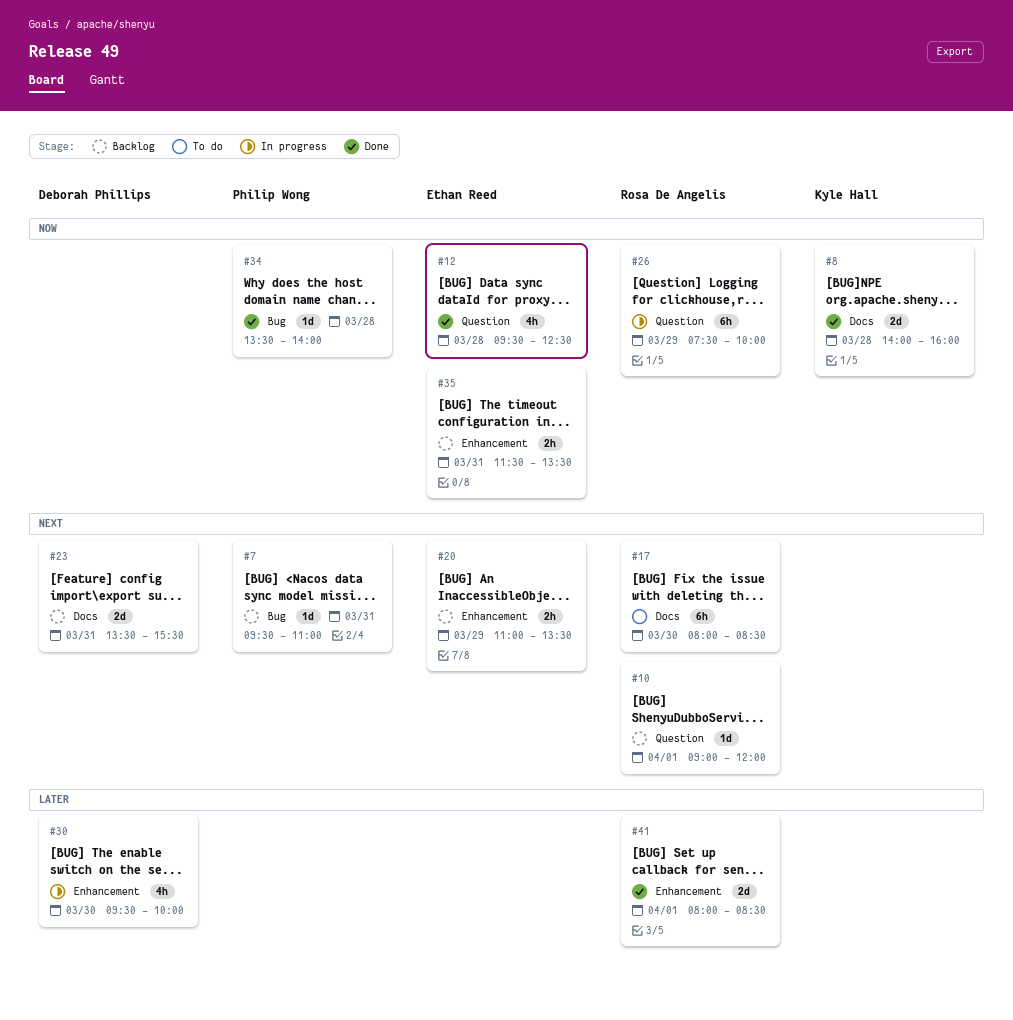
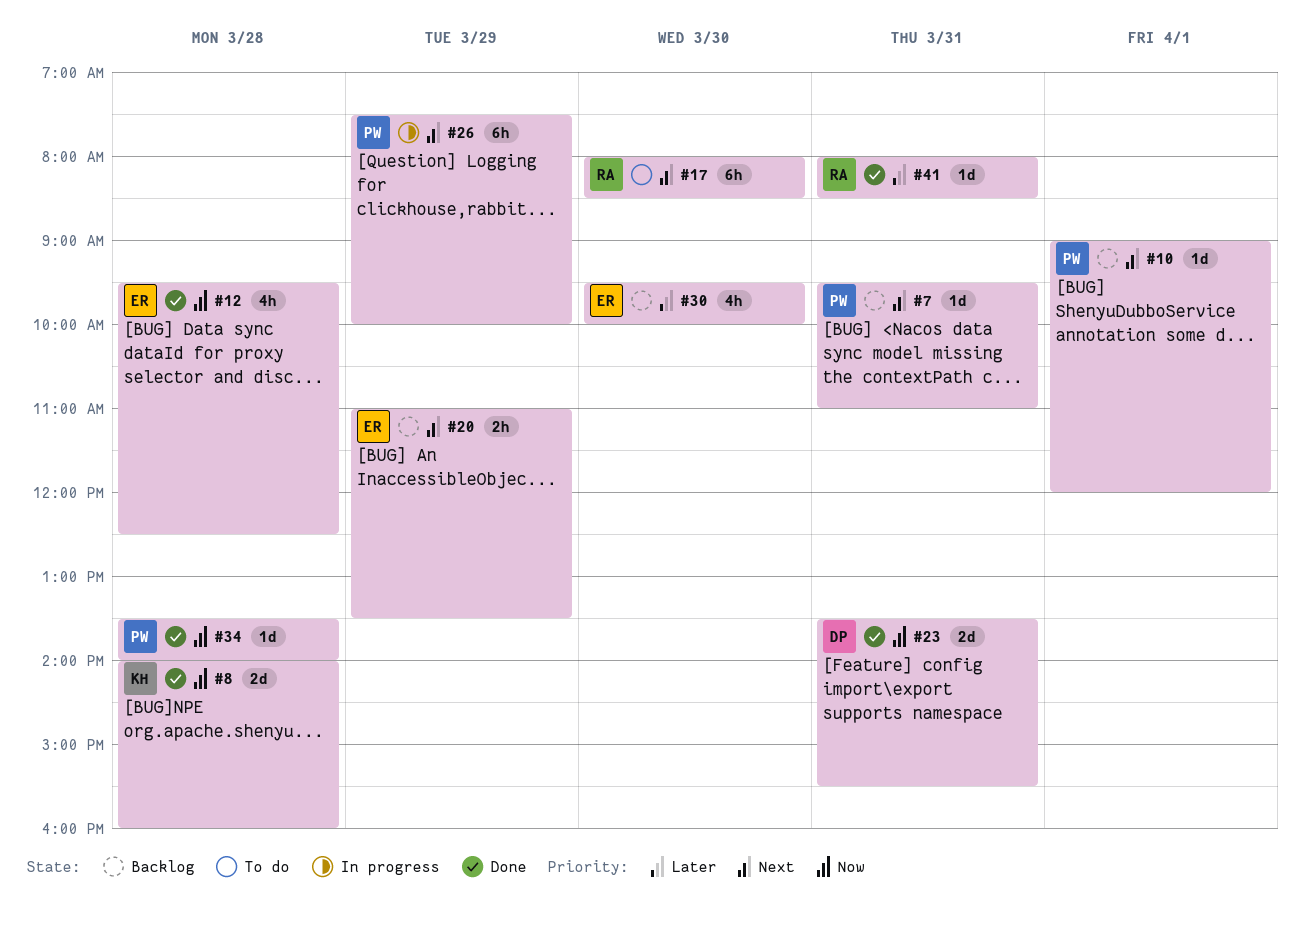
#10, owner: Rosa De Angelis -> Philip Wong
#23, status: Backlog -> Done
#23, priority: Next -> Now
#26, owner: Rosa De Angelis -> Philip Wong
#26, priority: Now -> Next
#30, status: In progress -> Backlog
#30, owner: Deborah Phillips -> Ethan Reed
#35: present -> none
#41, estimate: 2d -> 1d
#41, day: Apr 1 -> Mar 31

